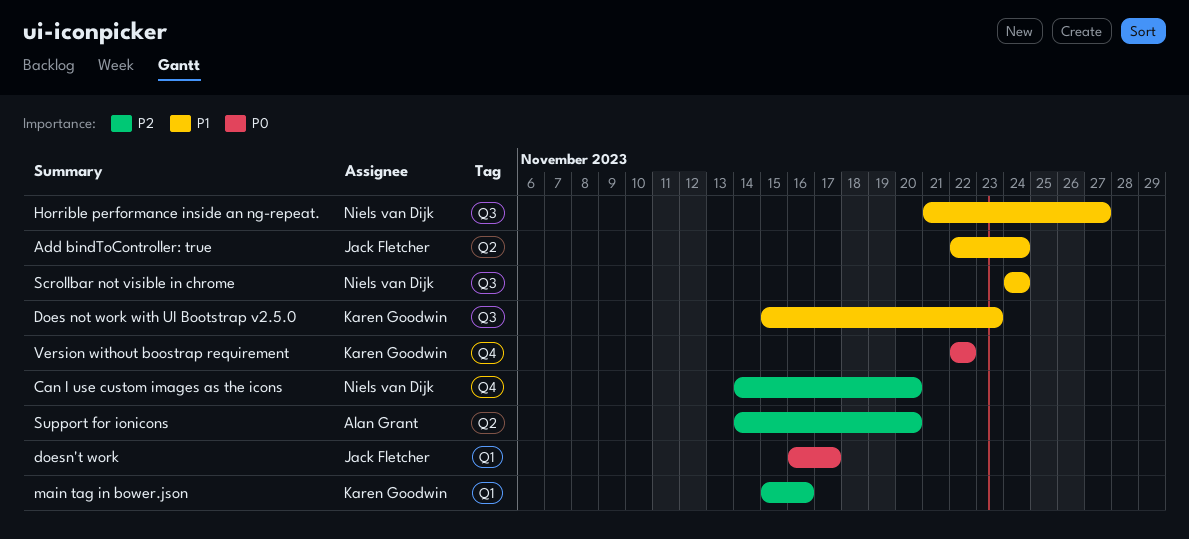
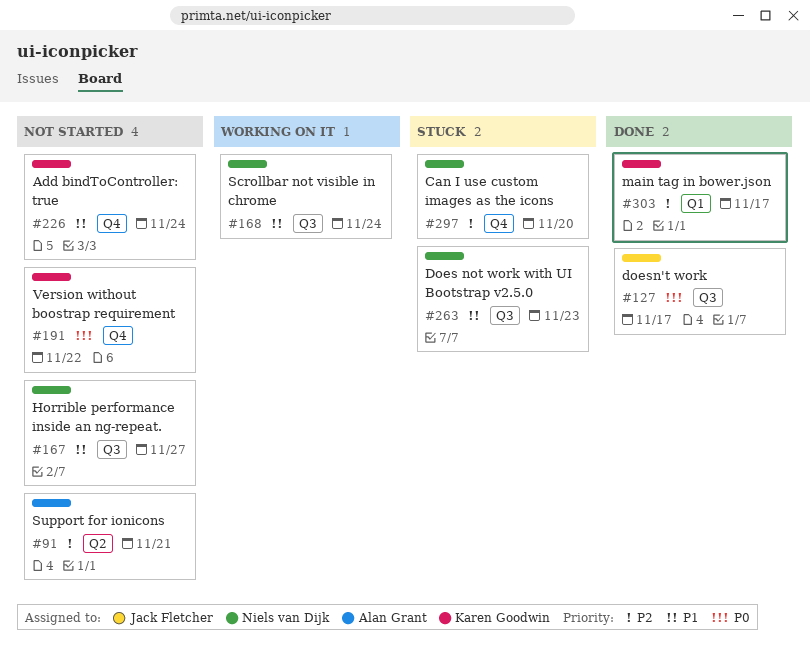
Add bindToController: true, owner: Jack Fletcher -> Karen Goodwin
Add bindToController: true, label: Q2 -> Q4
Does not work with UI Bootstrap v2.5.0, owner: Karen Goodwin -> Niels van Dijk
doesn't work, label: Q1 -> Q3
main tag in bower.json, due: Nov 16 -> Nov 17
Support for ionicons, due: Nov 20 -> Nov 21

